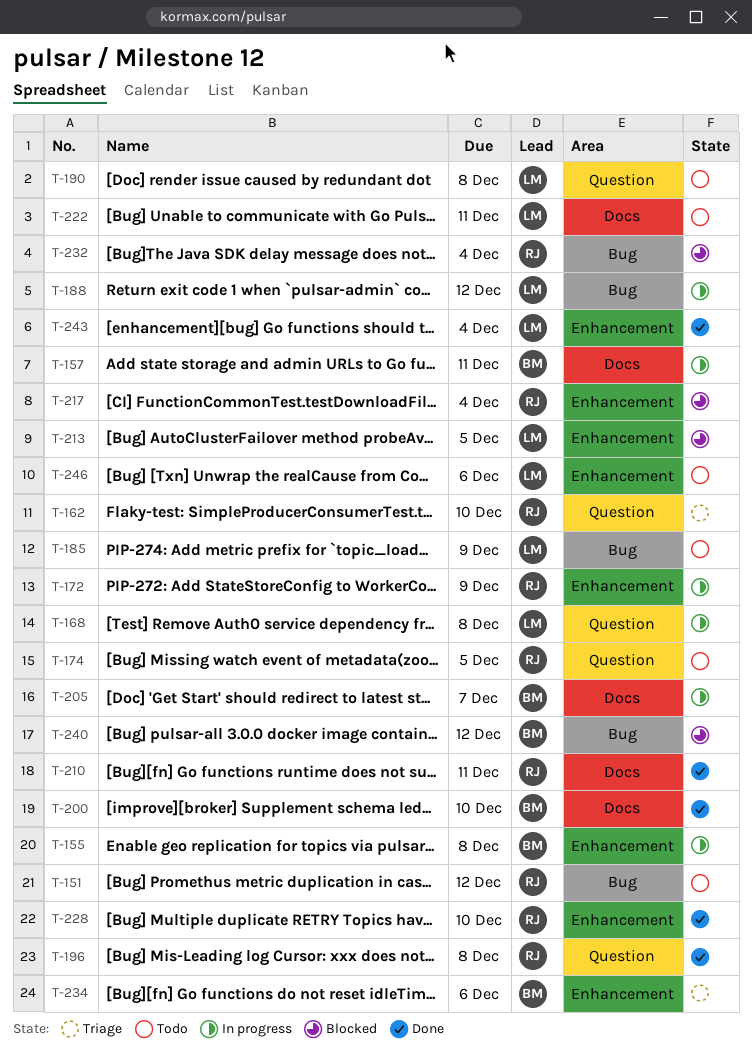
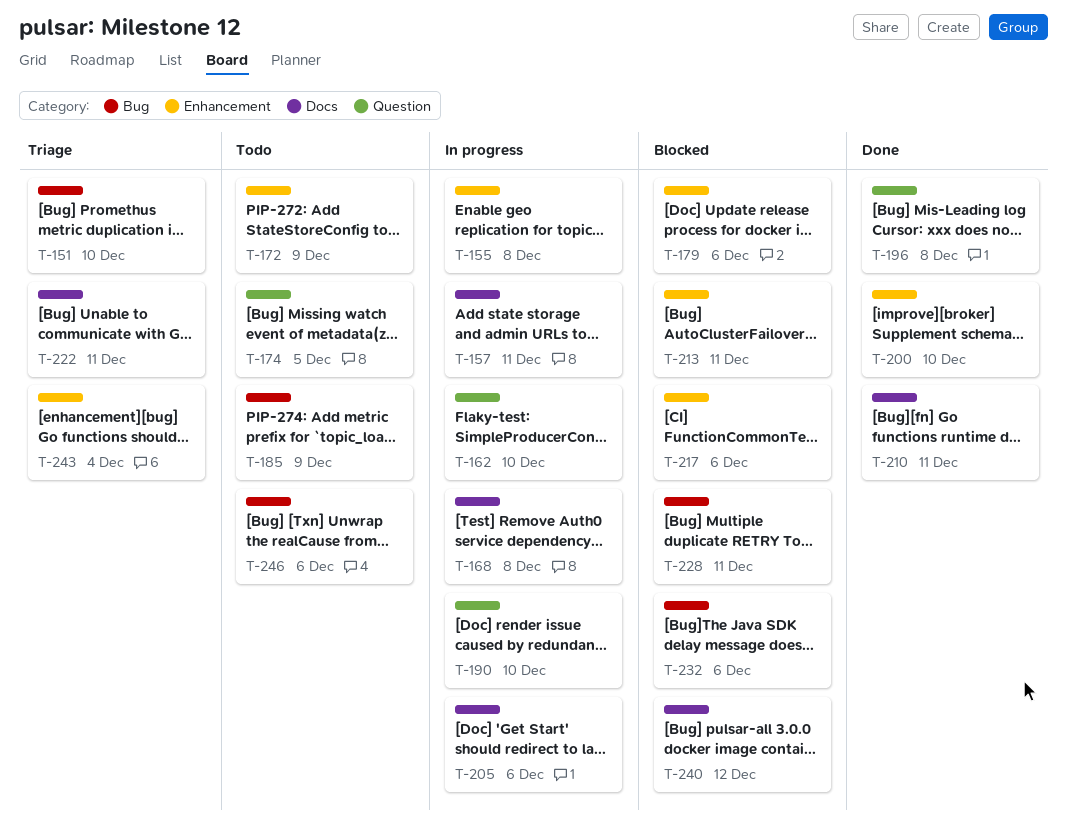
T-151, status: Todo -> Triage
T-151, due: Dec 12 -> Dec 10
T-162, status: Triage -> In progress
T-168, label: Question -> Docs
T-172, status: In progress -> Todo
T-179: none -> present
T-188: present -> none
T-190, status: Todo -> In progress
T-190, due: Dec 8 -> Dec 10
T-200, label: Docs -> Enhancement
T-205, due: Dec 7 -> Dec 6
T-213, due: Dec 5 -> Dec 11
T-217, due: Dec 4 -> Dec 6
T-222, status: Todo -> Triage
T-228, status: Done -> Blocked
T-228, label: Enhancement -> Bug
T-228, due: Dec 10 -> Dec 11
T-232, due: Dec 4 -> Dec 6
T-234: present -> none
T-240, label: Bug -> Docs
T-243, status: Done -> Triage
T-246, label: Enhancement -> Bug

